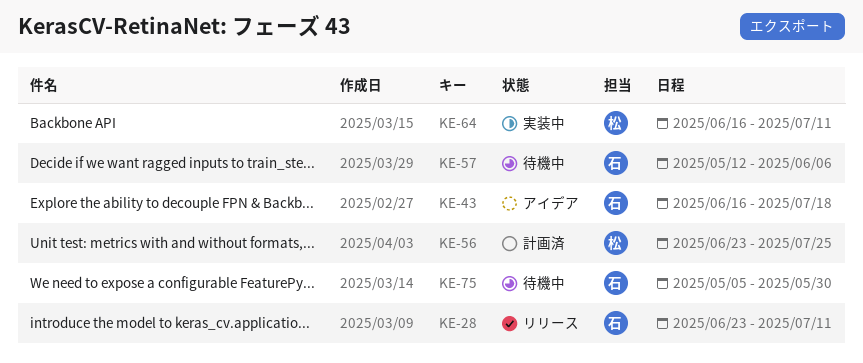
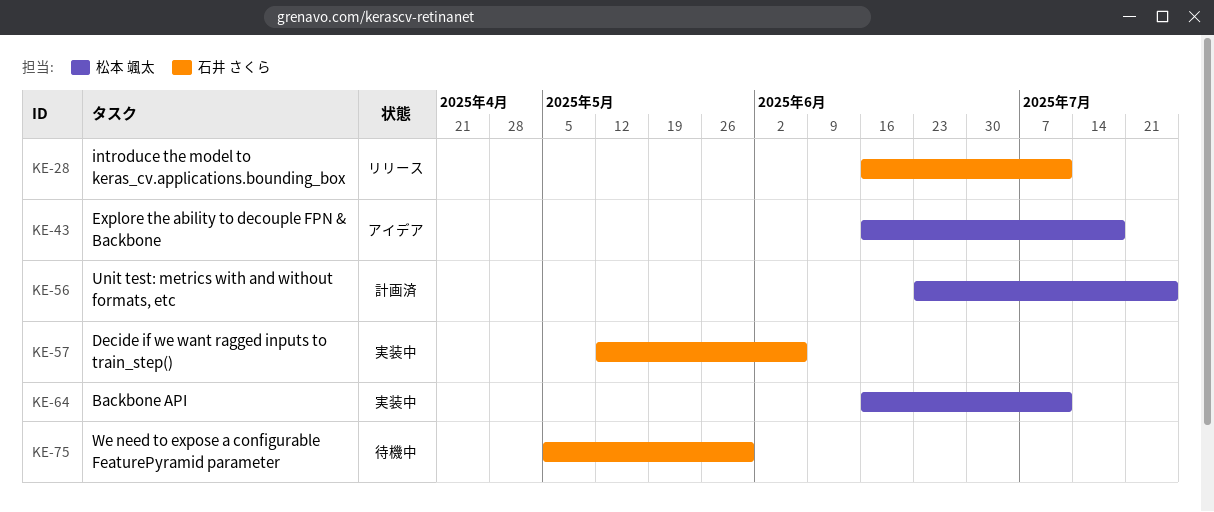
KE-28, start: Jun 23 -> Jun 16
KE-43, owner: 石井 さくら -> 松本 颯太
KE-57, status: 待機中 -> 実装中

